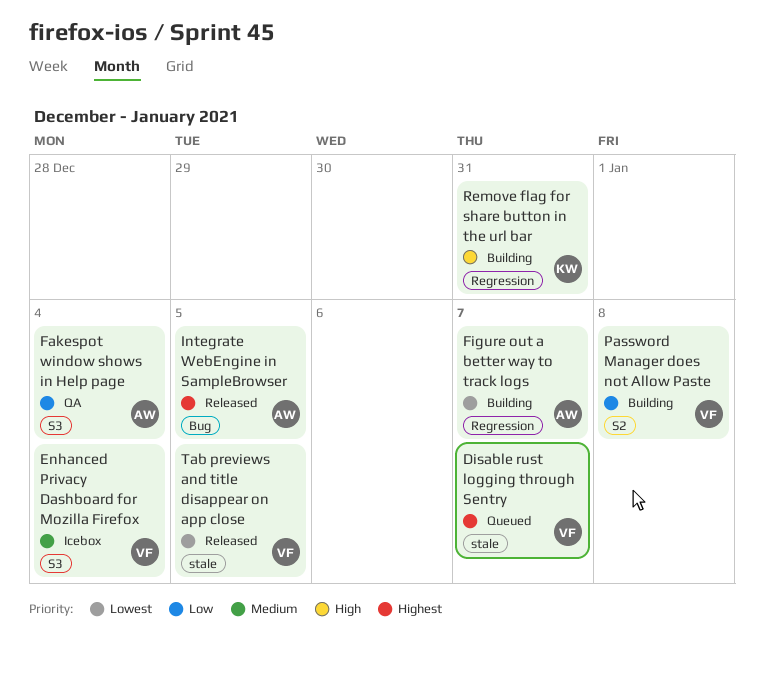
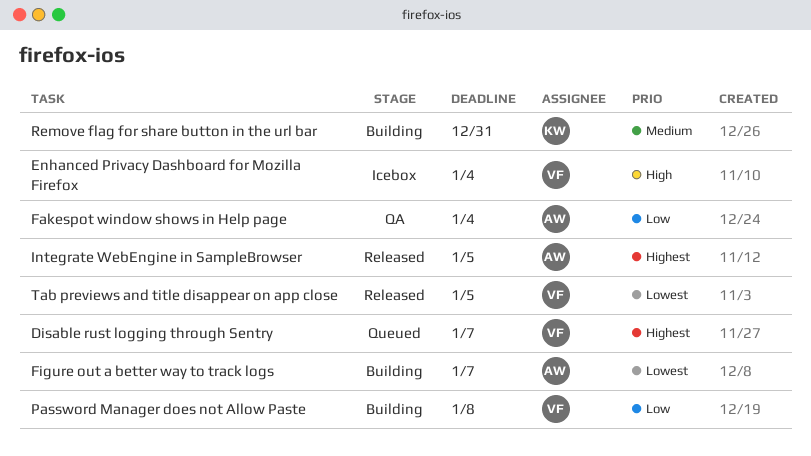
Enhanced Privacy Dashboard for Mozilla Firefox, priority: Medium -> High
Remove flag for share button in the url bar, priority: High -> Medium

